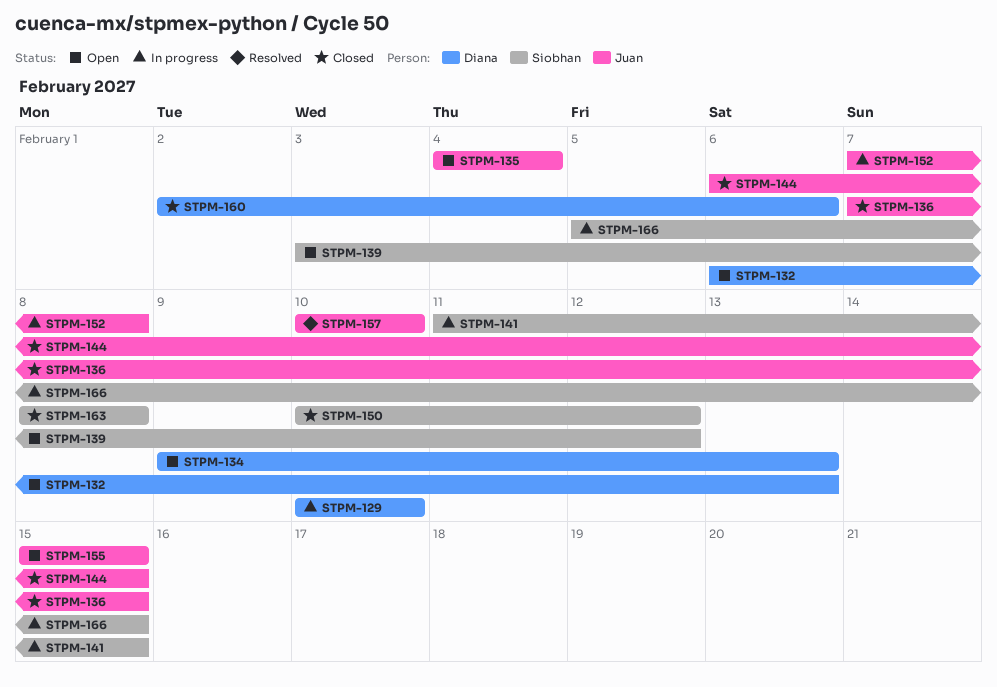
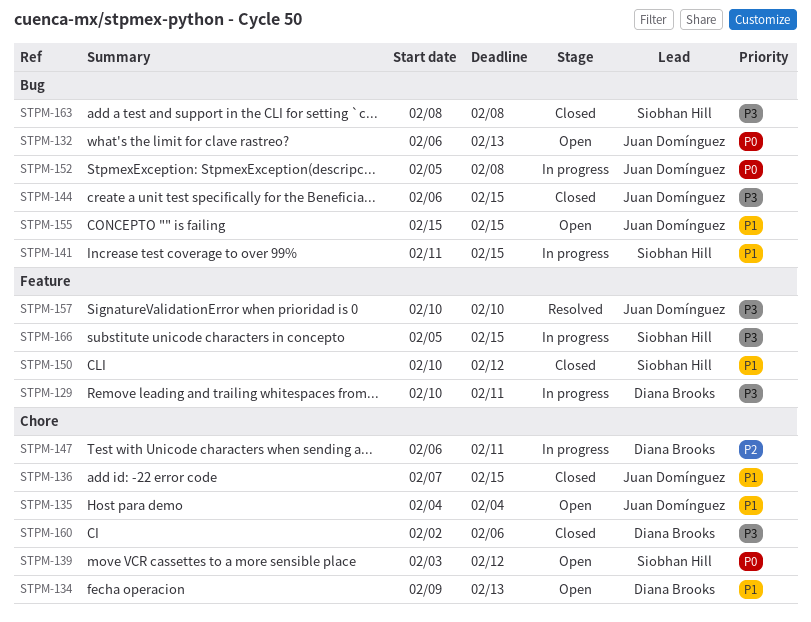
STPM-129, due: Feb 10 -> Feb 11
STPM-132, owner: Diana Brooks -> Juan Domínguez
STPM-147: none -> present
STPM-152, start: Feb 7 -> Feb 5

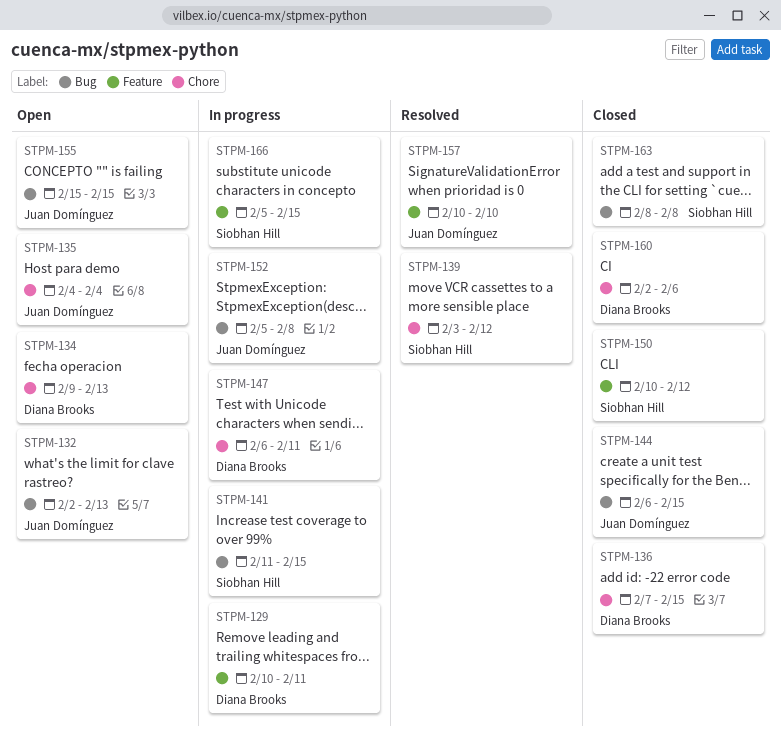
STPM-132, start: Feb 6 -> Feb 2
STPM-136, owner: Juan Domínguez -> Diana Brooks
STPM-139, status: Open -> Resolved

